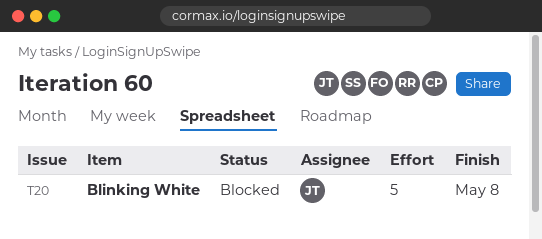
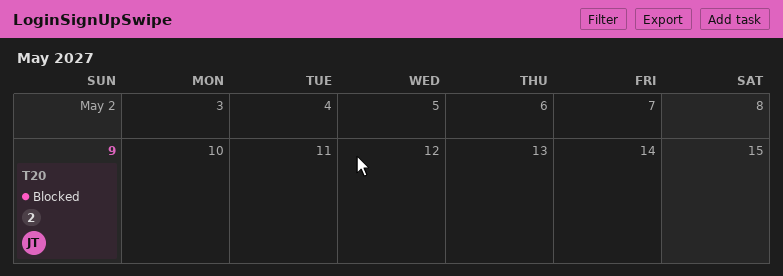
T20, estimate: 5 -> 2
T20, due: May 8 -> May 9

